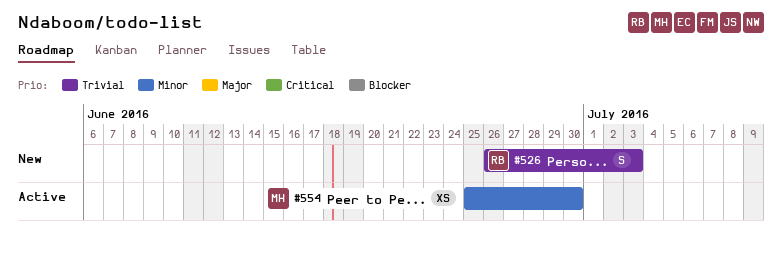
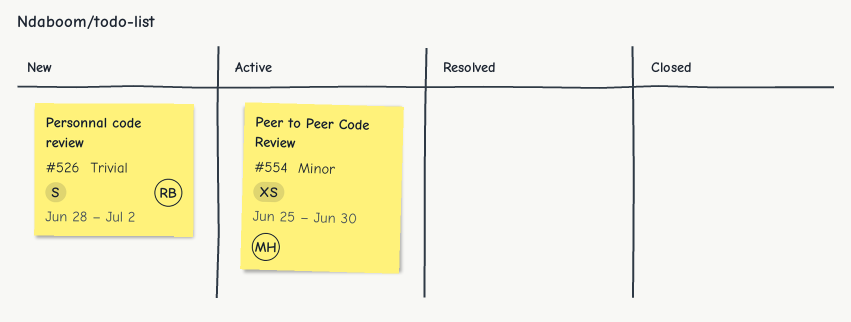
#526, start: Jun 26 -> Jun 28
#526, due: Jul 3 -> Jul 2

